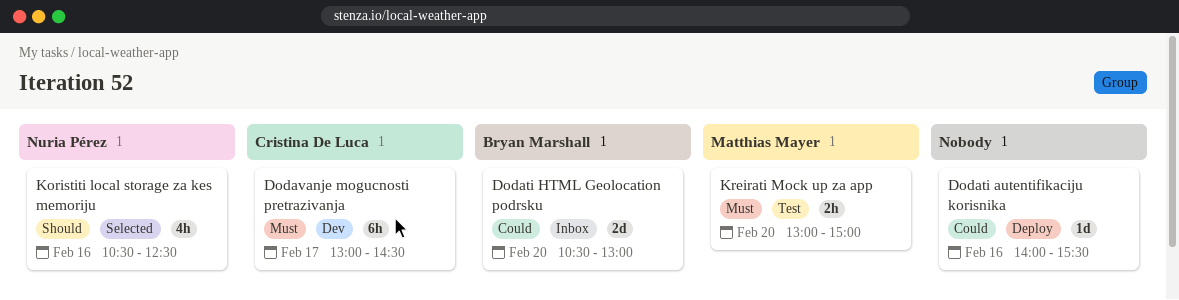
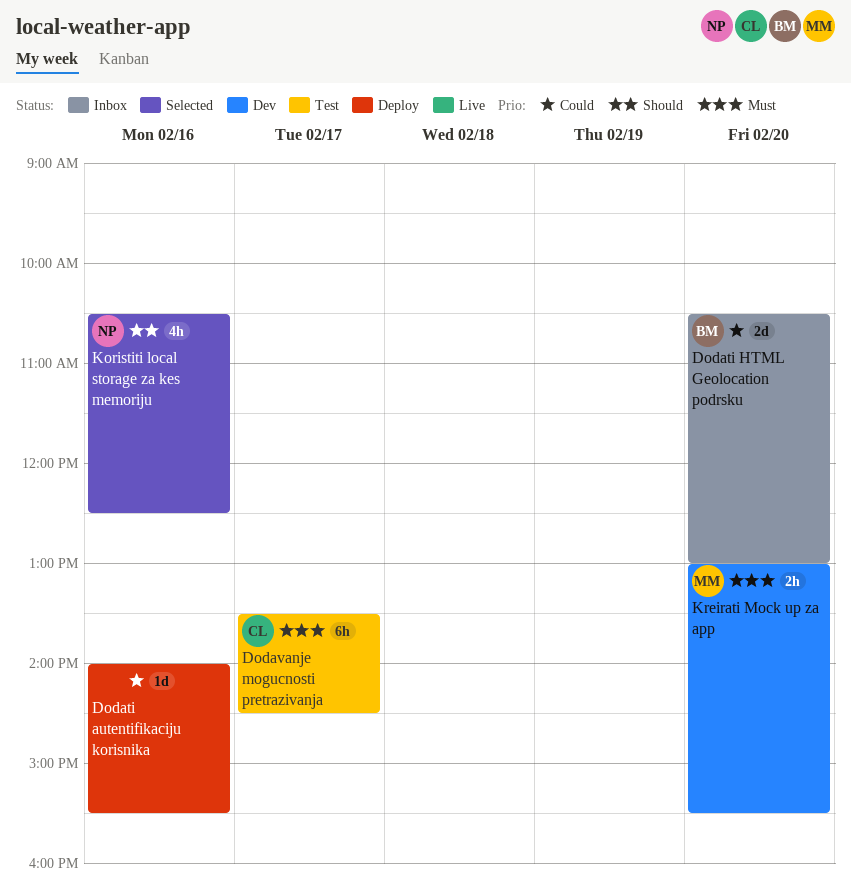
Dodavanje mogucnosti pretrazivanja, status: Dev -> Test
Dodavanje mogucnosti pretrazivanja, begins: 13:00 -> 13:30
Kreirati Mock up za app, status: Test -> Dev
Kreirati Mock up za app, ends: 15:00 -> 15:30

